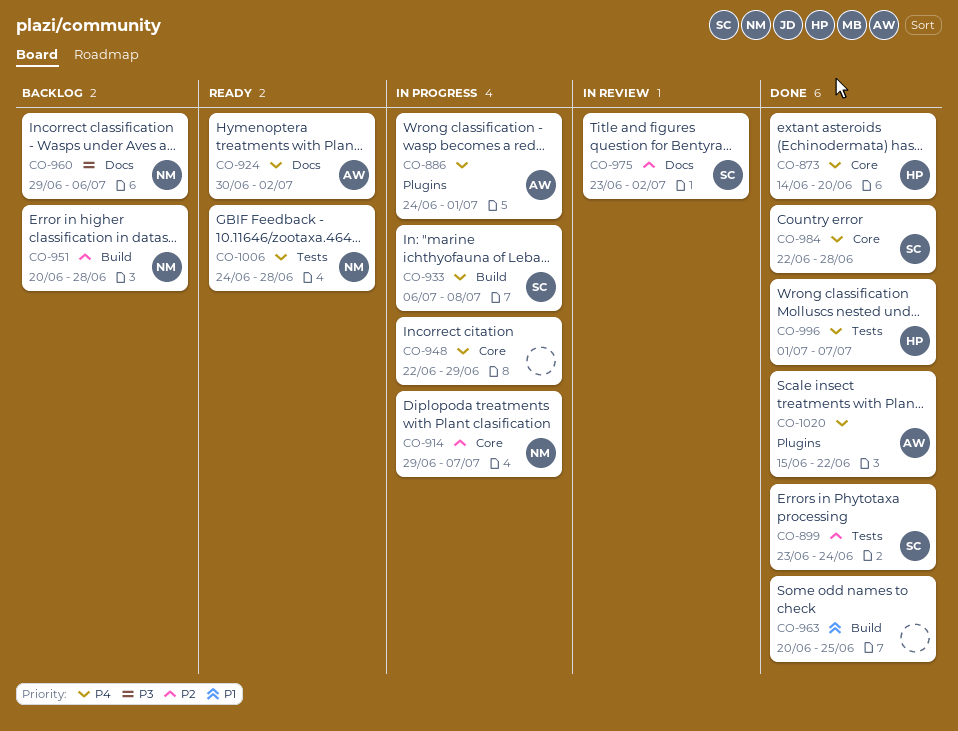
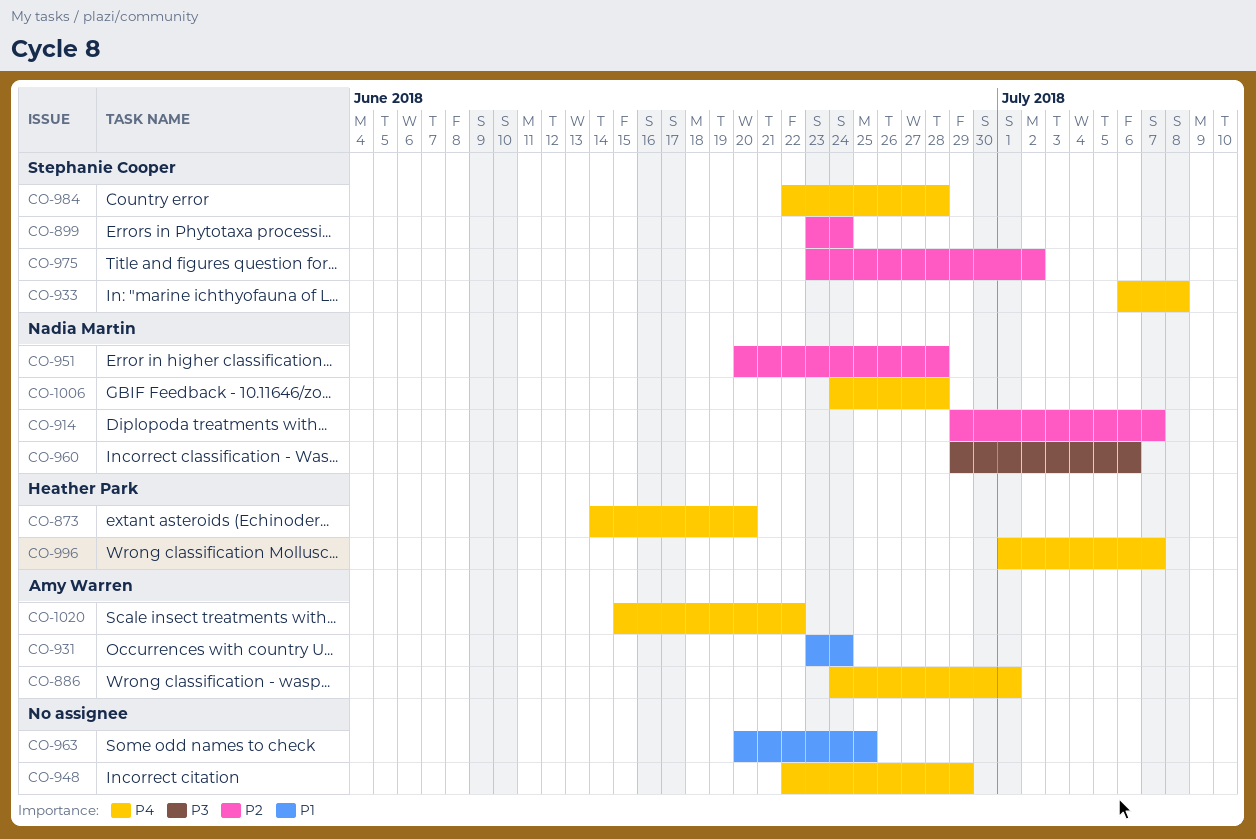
CO-924: present -> none
CO-931: none -> present

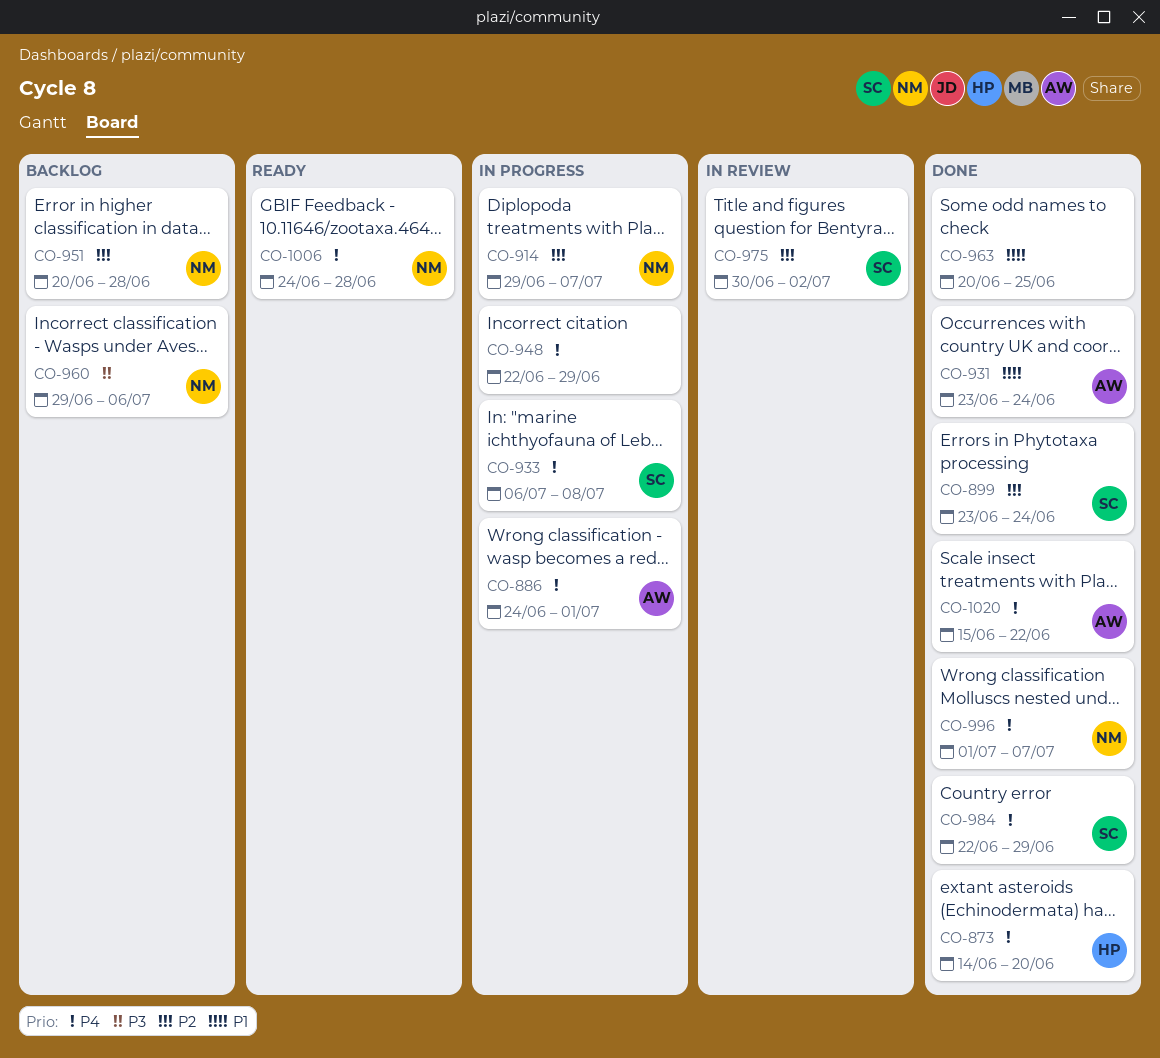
CO-975, start: Jun 23 -> Jun 30
CO-984, due: Jun 28 -> Jun 29
CO-996, owner: Heather Park -> Nadia Martin

